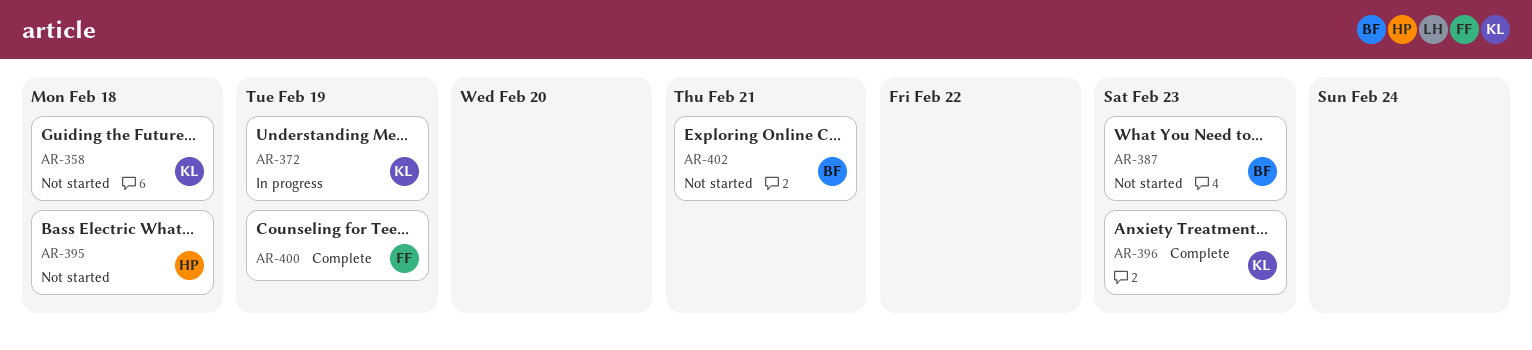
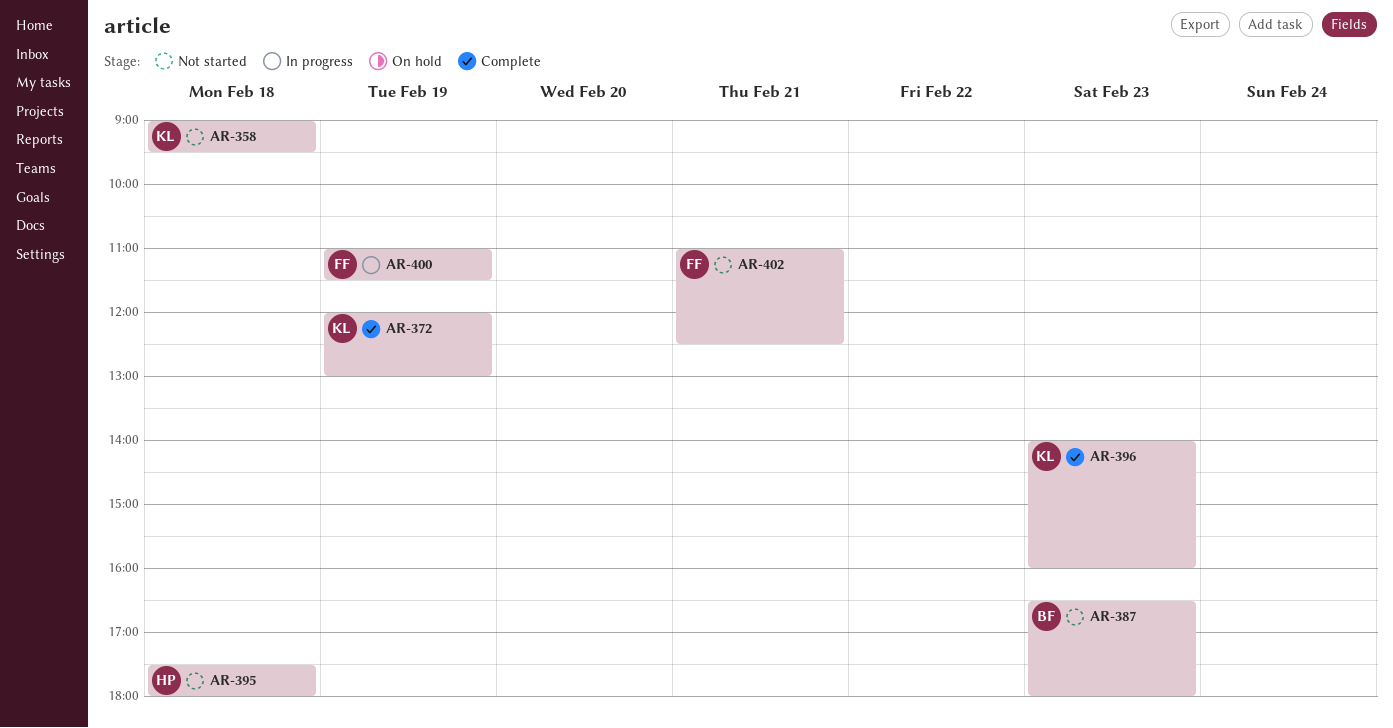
AR-372, status: In progress -> Complete
AR-400, status: Complete -> In progress
AR-402, owner: BF -> FF

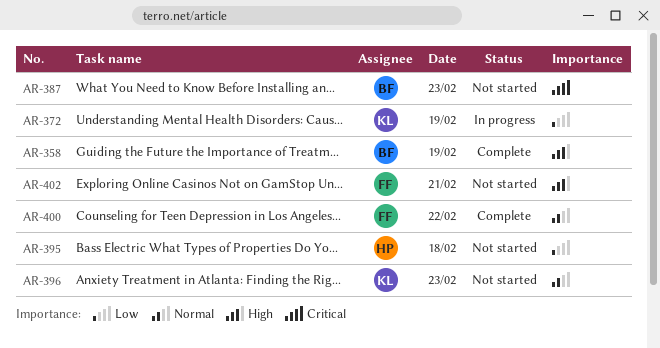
AR-358, status: Not started -> Complete
AR-358, owner: KL -> BF
AR-358, day: Feb 18 -> Feb 19
AR-372, status: Complete -> In progress
AR-396, status: Complete -> Not started
AR-400, status: In progress -> Complete
AR-400, day: Feb 19 -> Feb 22

